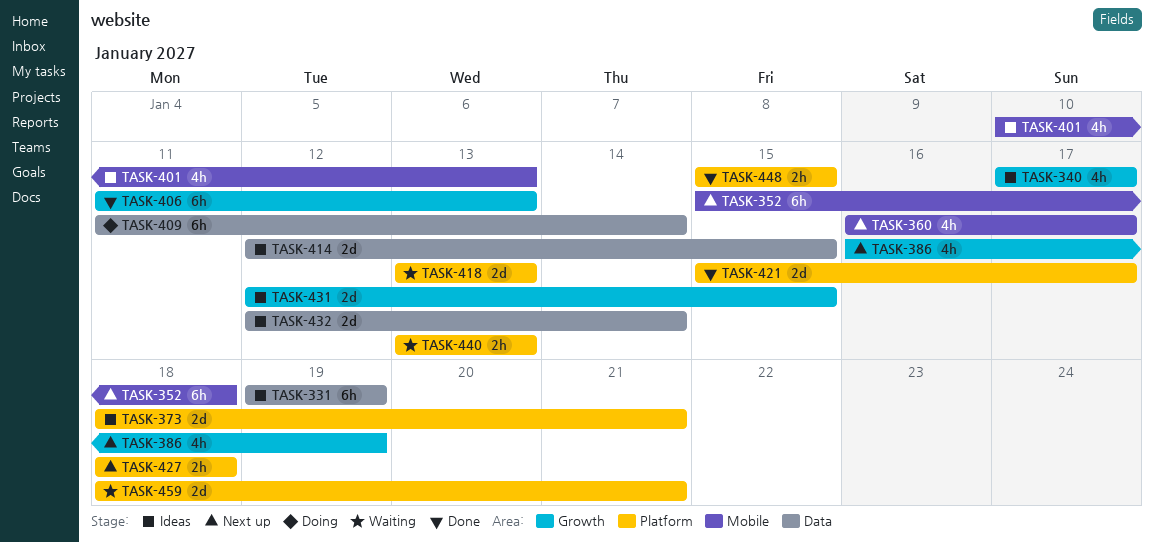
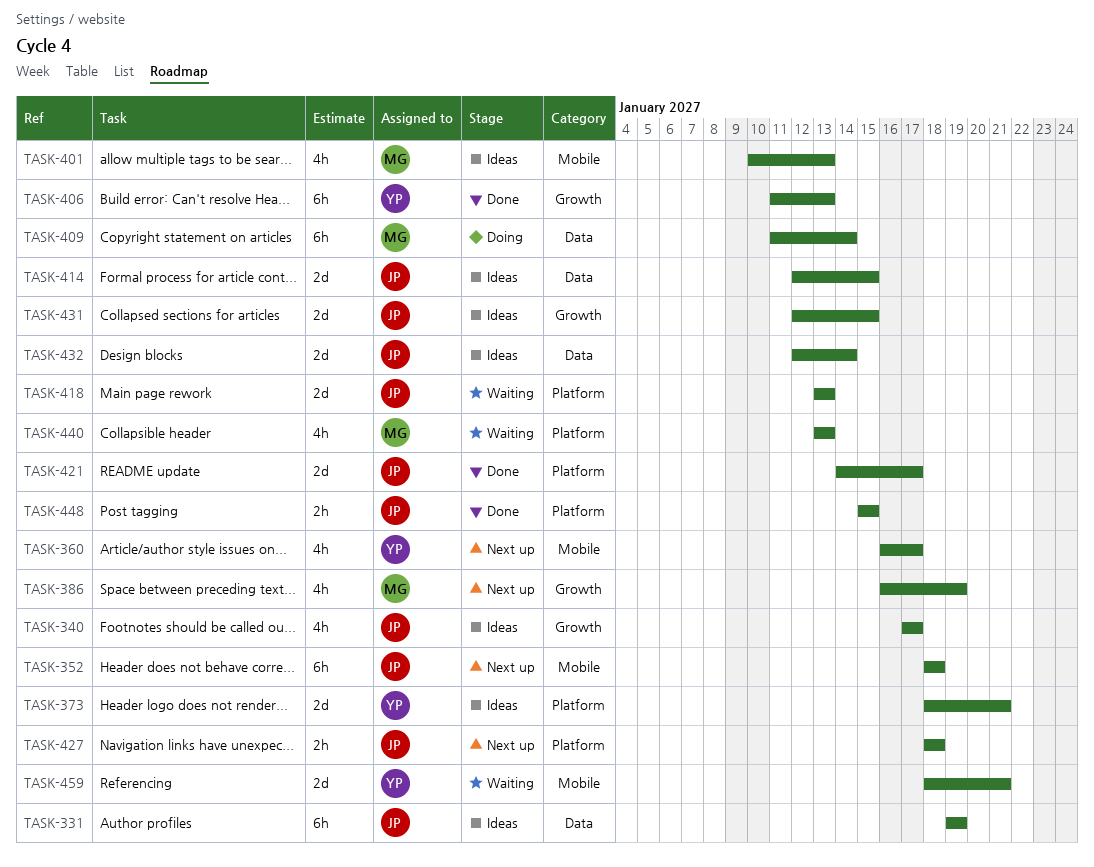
TASK-352, start: Jan 15 -> Jan 18
TASK-421, start: Jan 15 -> Jan 14
TASK-440, estimate: 2h -> 4h
TASK-459, label: Platform -> Mobile

